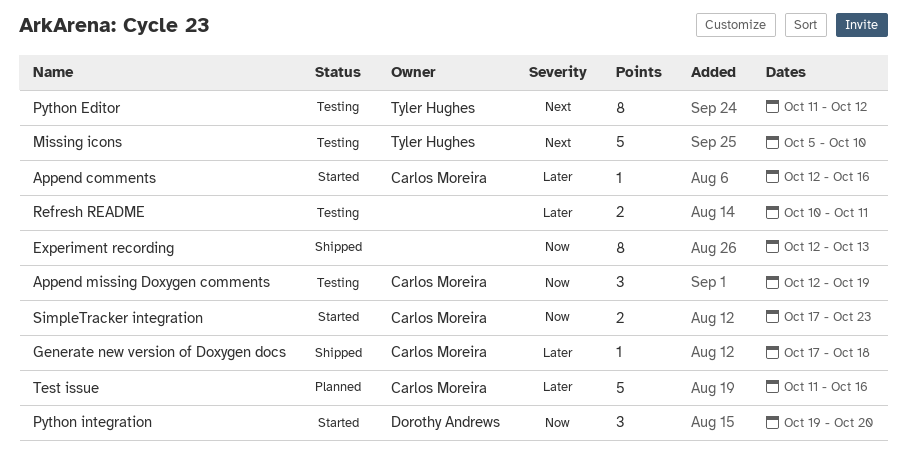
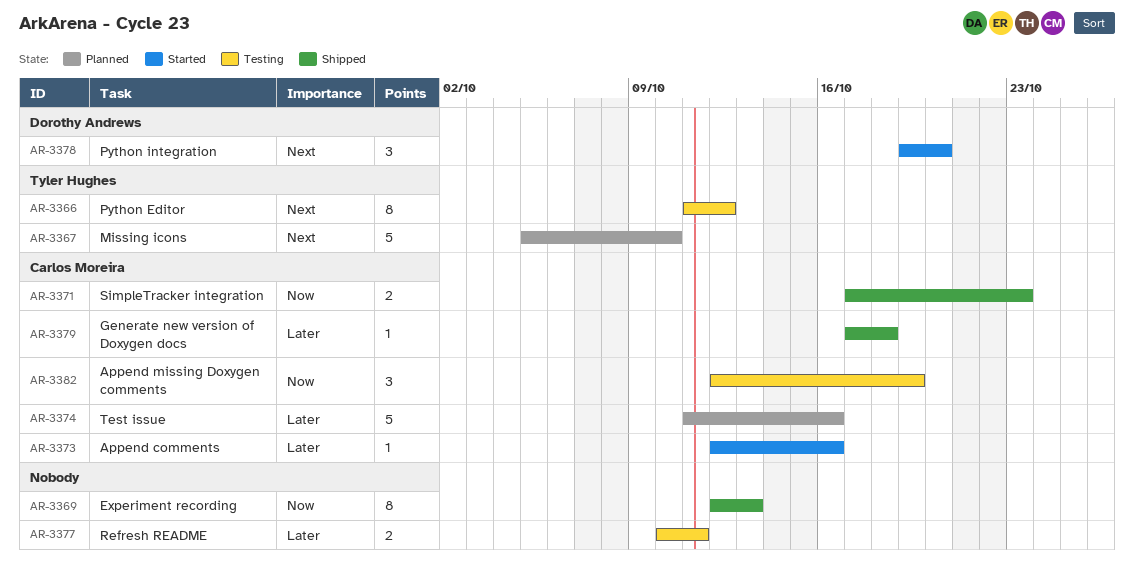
Missing icons, status: Testing -> Planned
Python integration, priority: Now -> Next
SimpleTracker integration, status: Started -> Shipped

